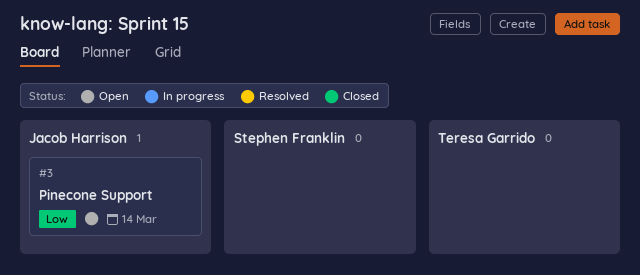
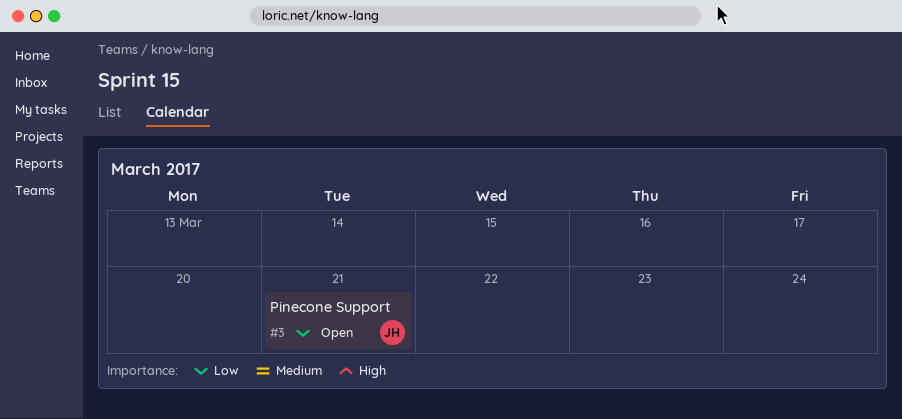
#3, due: Mar 14 -> Mar 21

